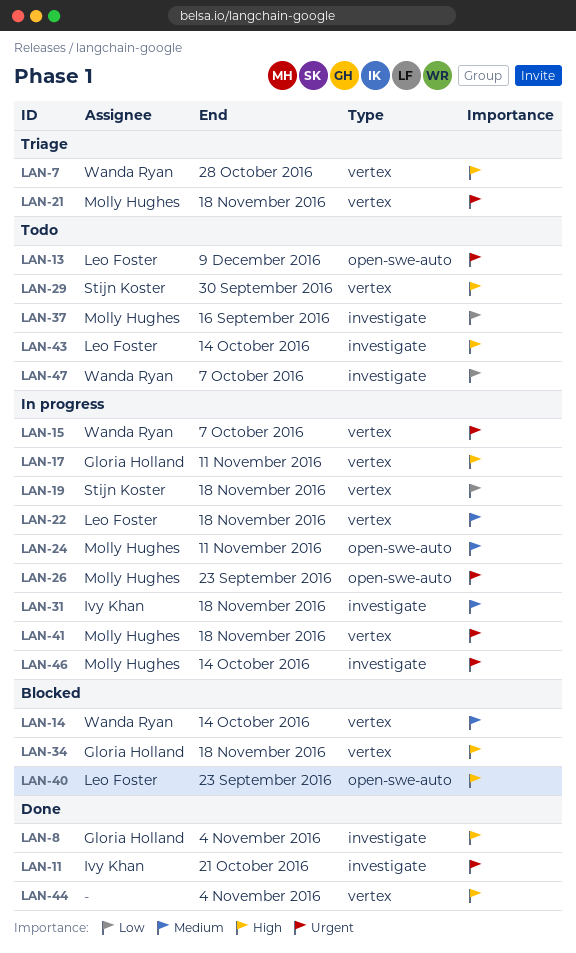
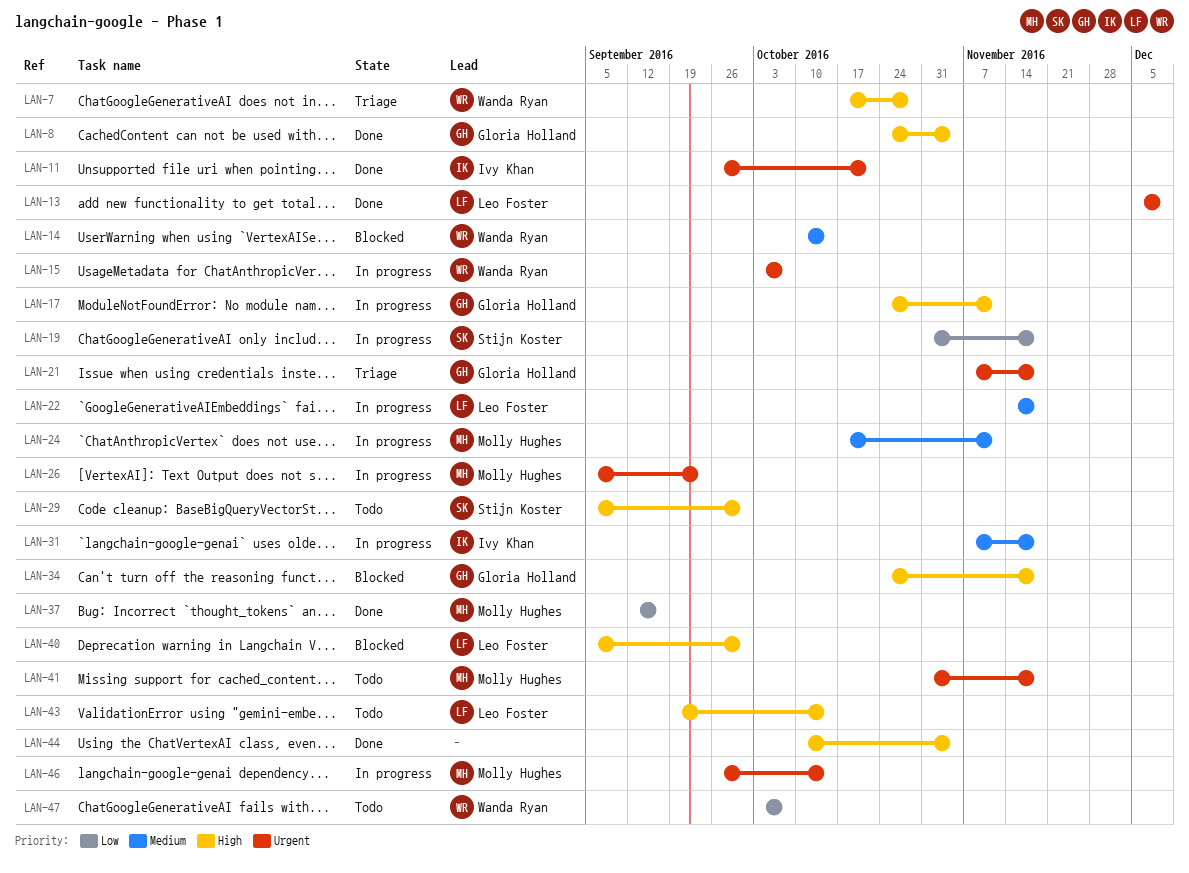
LAN-13, status: Todo -> Done
LAN-21, owner: Molly Hughes -> Gloria Holland
LAN-37, status: Todo -> Done
LAN-40, due: Sep 23 -> Sep 30
LAN-41, status: In progress -> Todo

